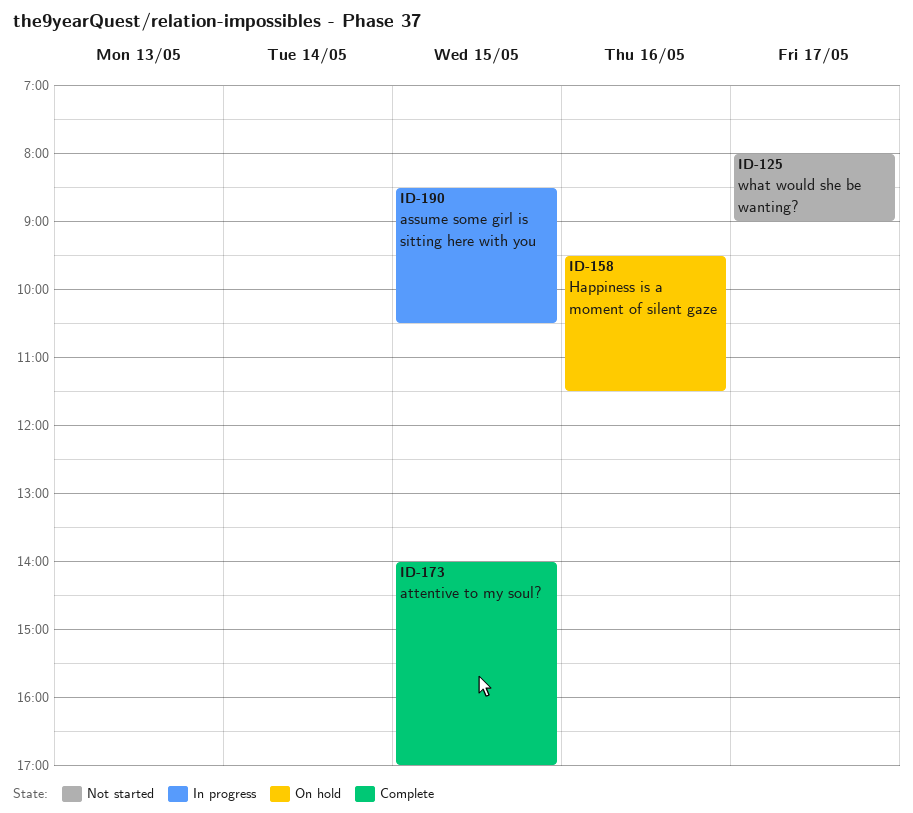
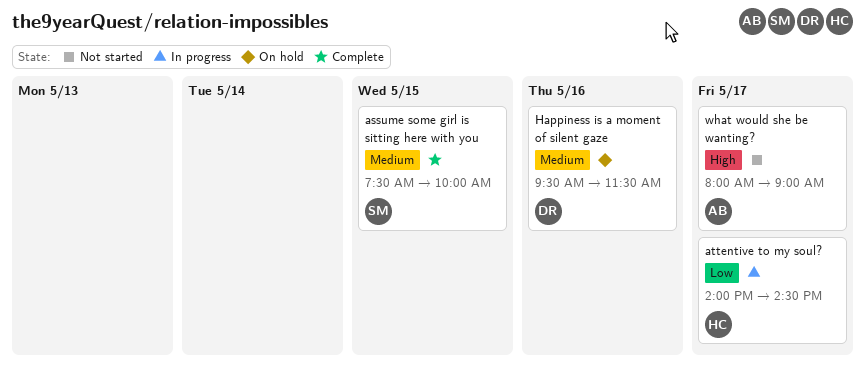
assume some girl is sitting here with you, status: In progress -> Complete
assume some girl is sitting here with you, begins: 08:30 -> 07:30
assume some girl is sitting here with you, ends: 10:30 -> 10:00
attentive to my soul?, status: Complete -> In progress
attentive to my soul?, day: May 15 -> May 17
attentive to my soul?, ends: 17:00 -> 14:30

